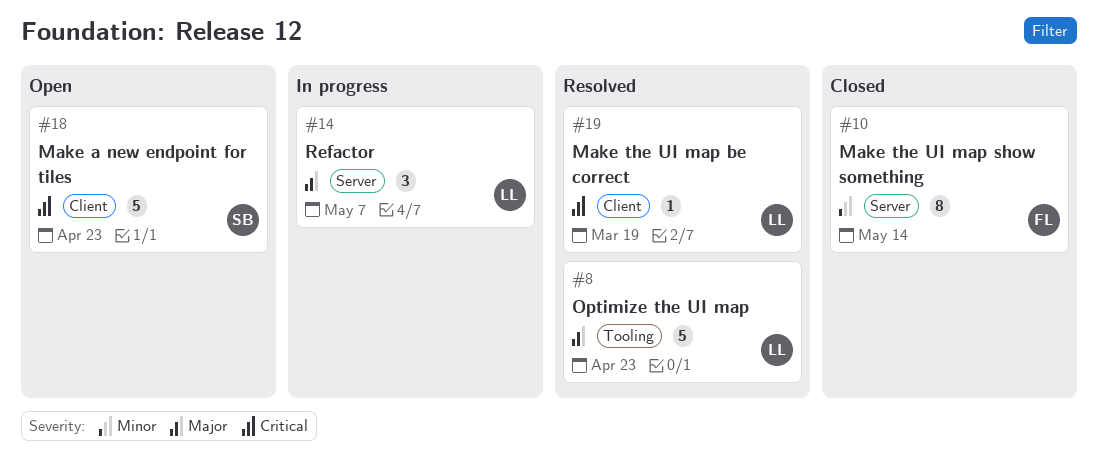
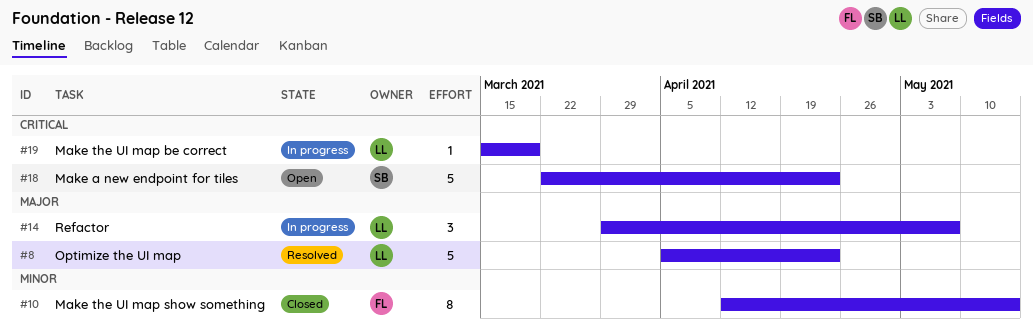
#19, status: Resolved -> In progress

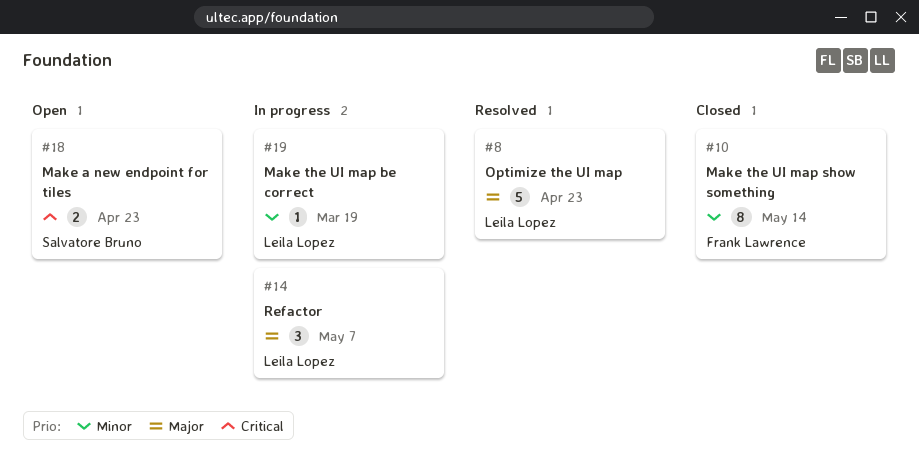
#18, estimate: 5 -> 2
#19, priority: Critical -> Minor

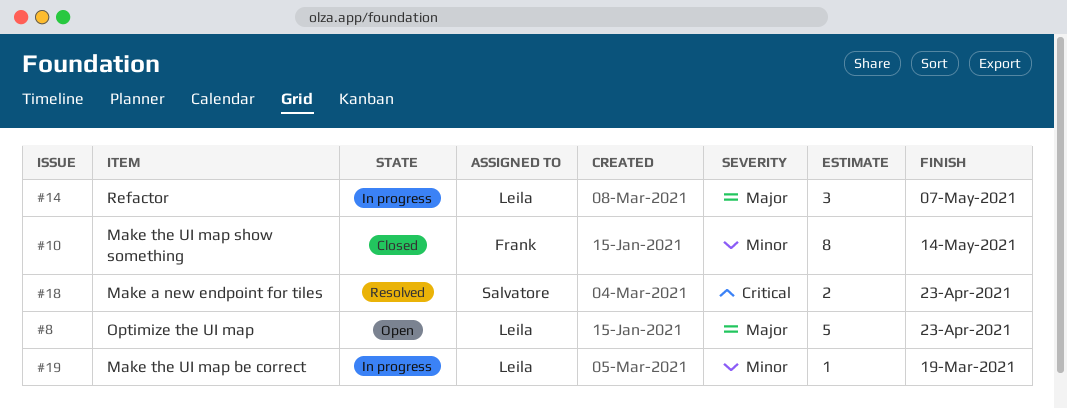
#8, status: Resolved -> Open
#18, status: Open -> Resolved

